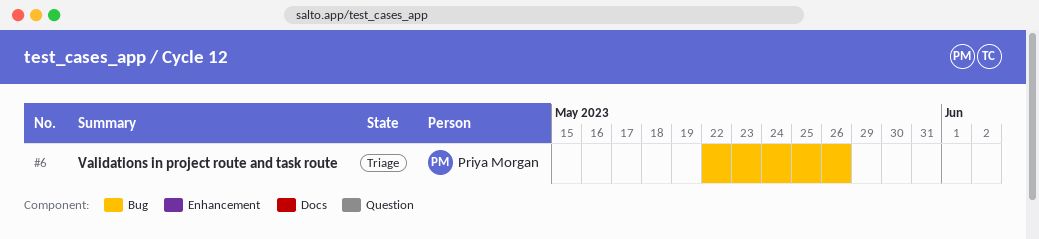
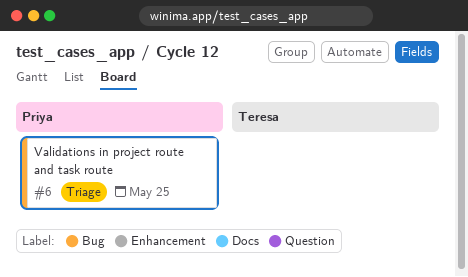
#6, due: May 26 -> May 25

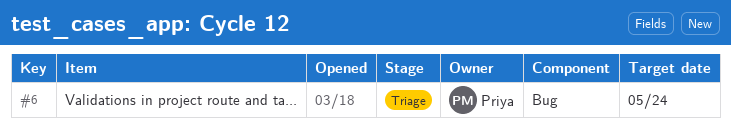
#6, due: May 25 -> May 24

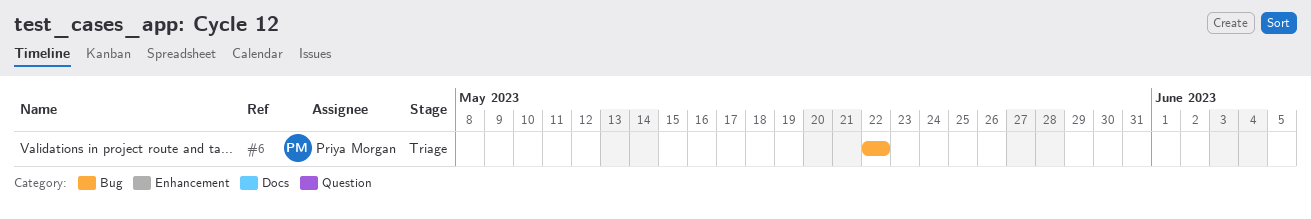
#6, due: May 24 -> May 22

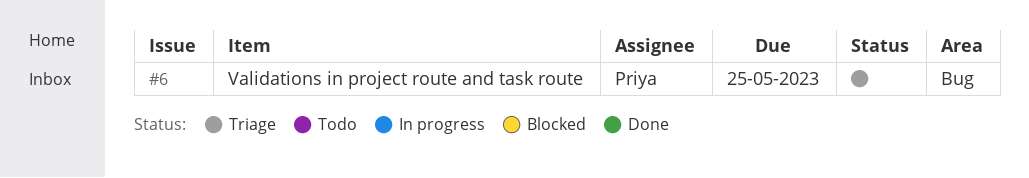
#6, due: May 22 -> May 25

